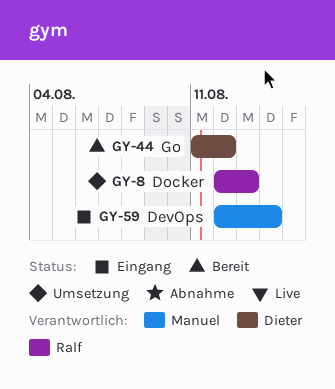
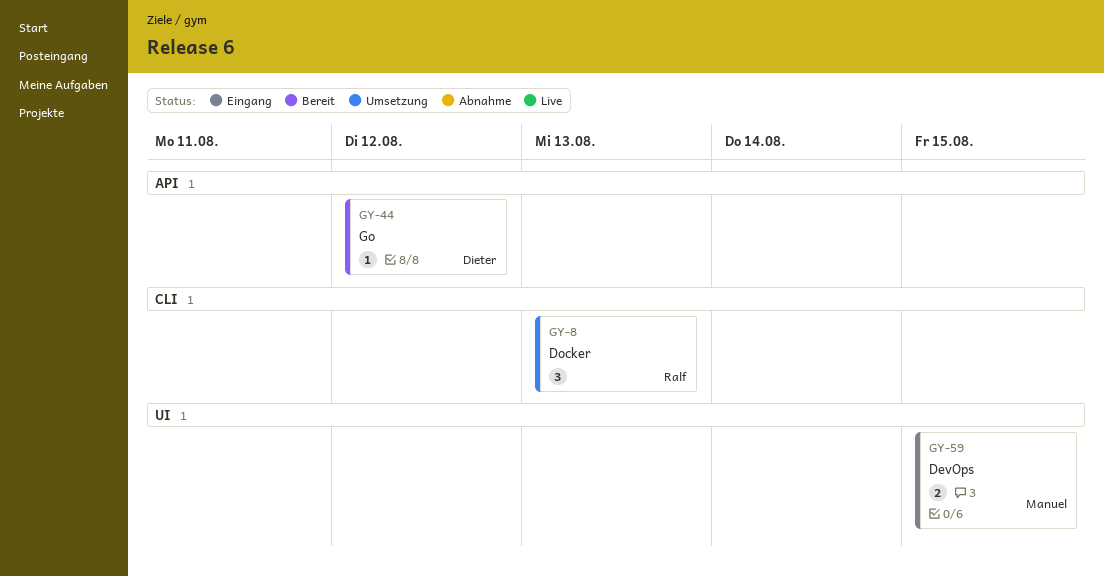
GY-59, due: Aug 14 -> Aug 15

